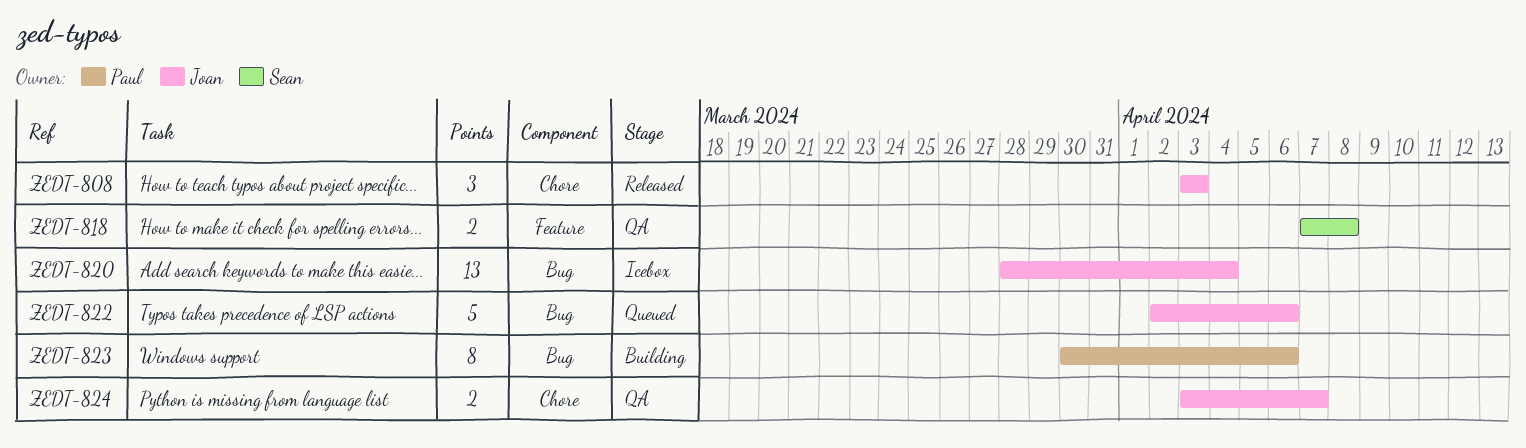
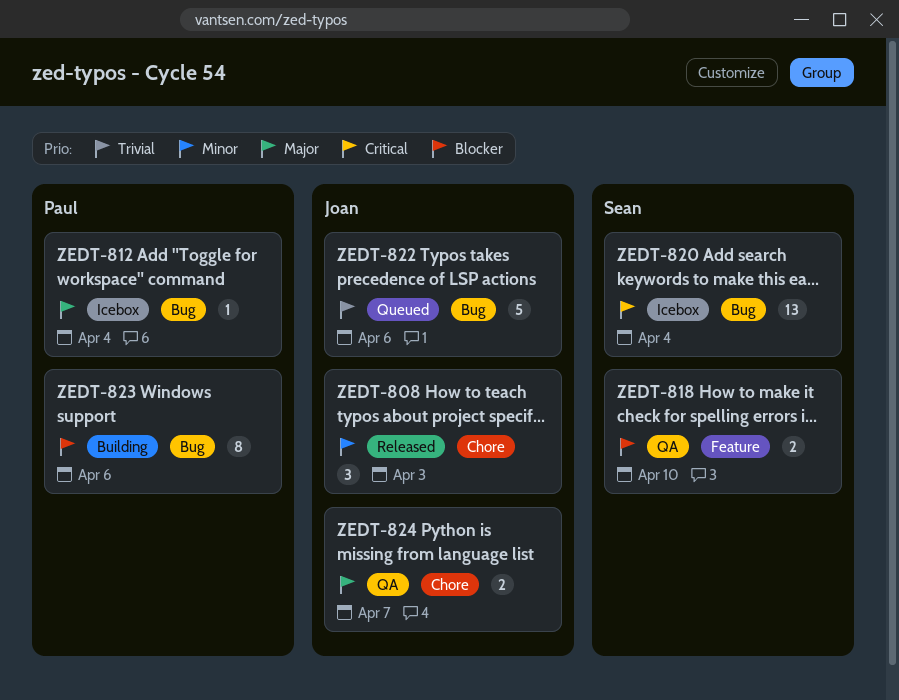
ZEDT-812: none -> present
ZEDT-818, due: Apr 8 -> Apr 10
ZEDT-820, owner: Joan -> Sean

